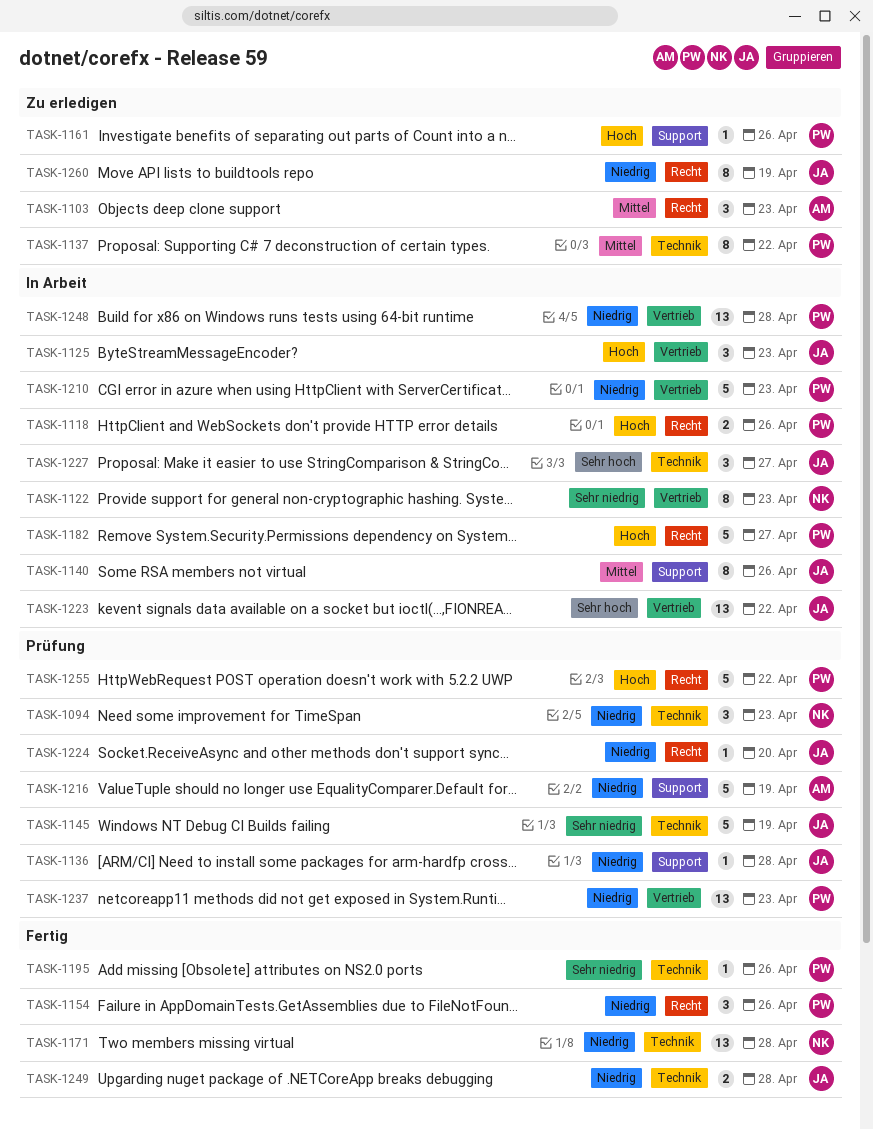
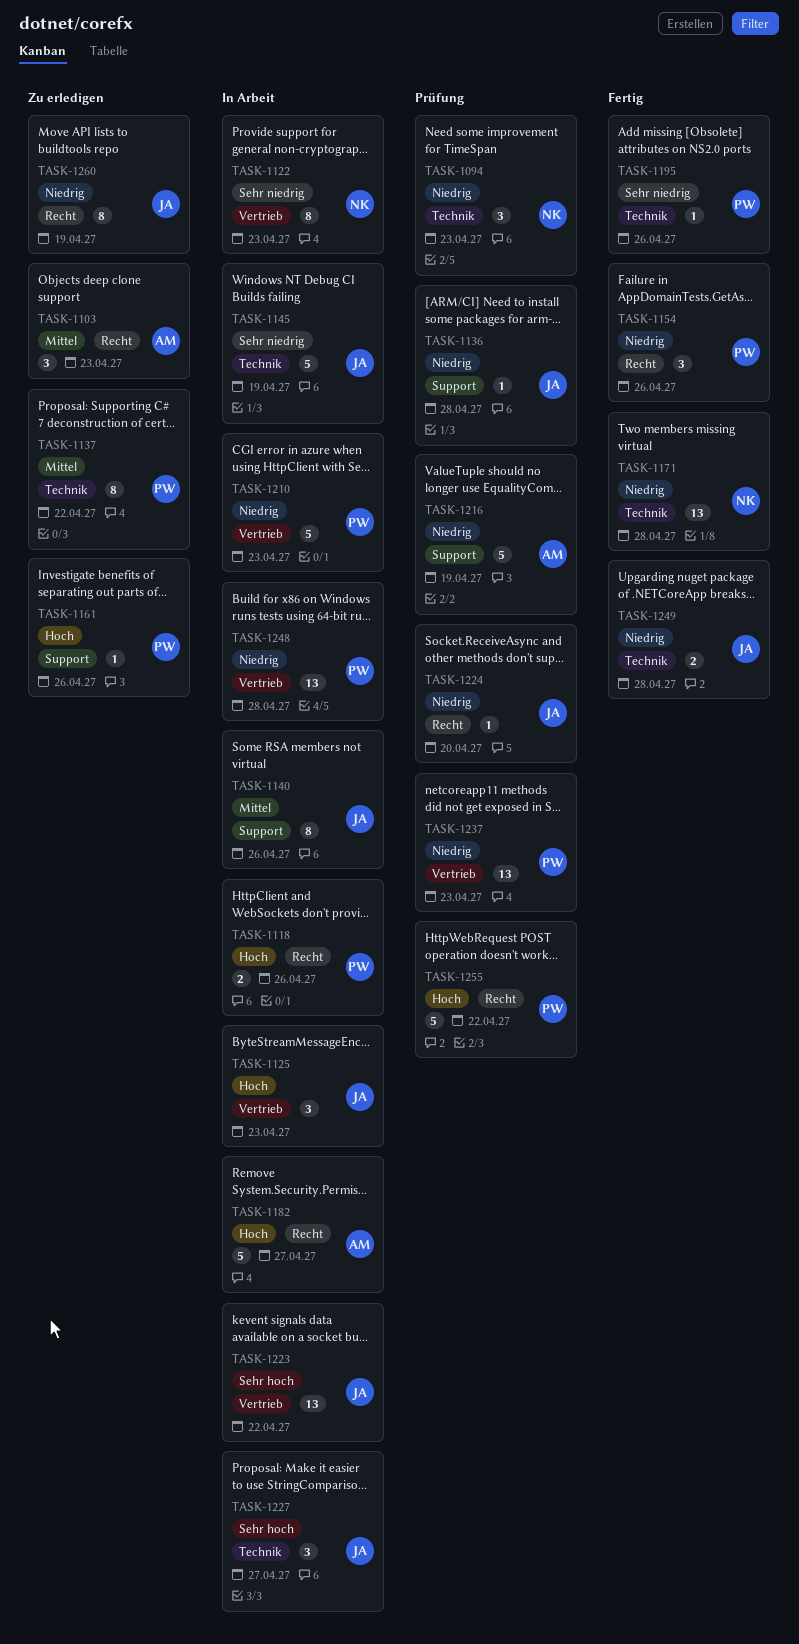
TASK-1145, status: Prüfung -> In Arbeit
TASK-1182, owner: PW -> AM

